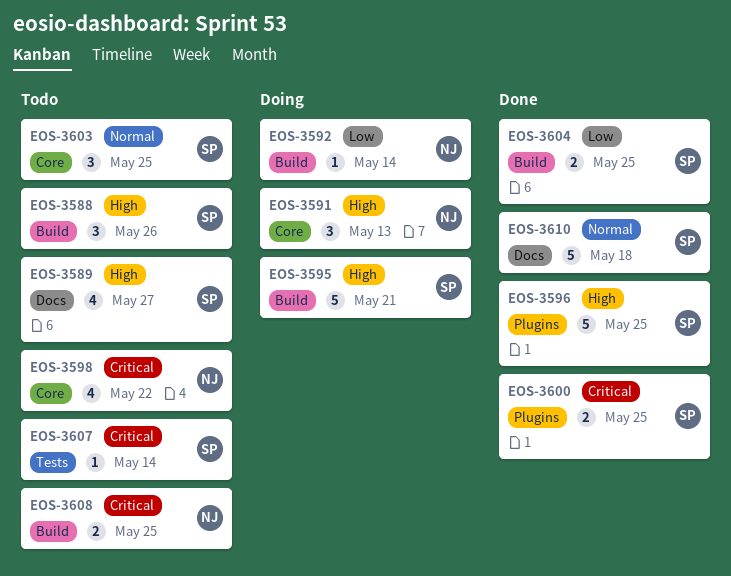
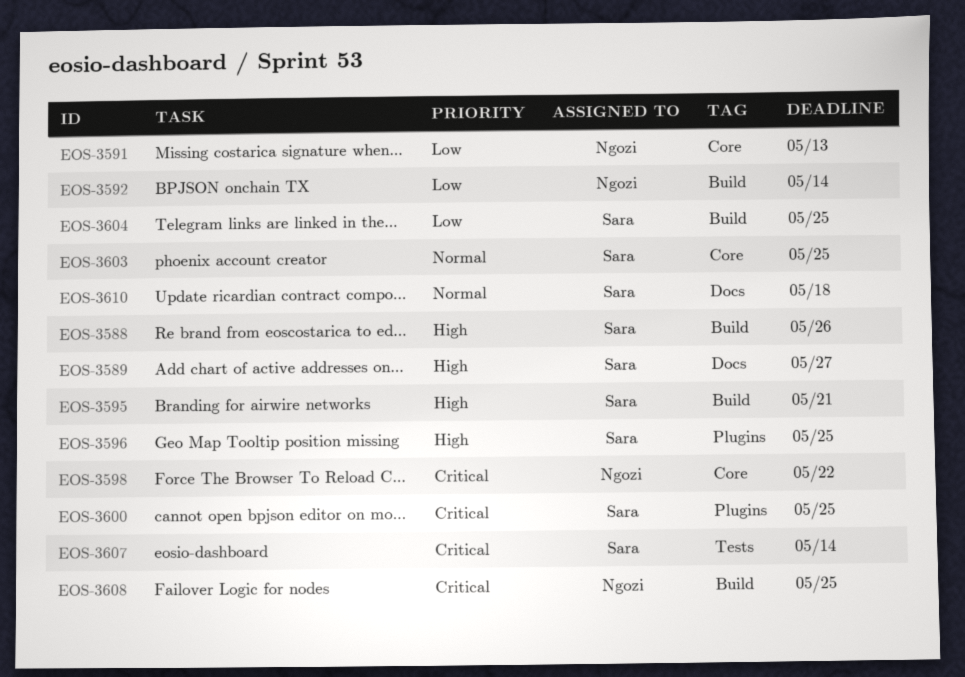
EOS-3591, priority: High -> Low

